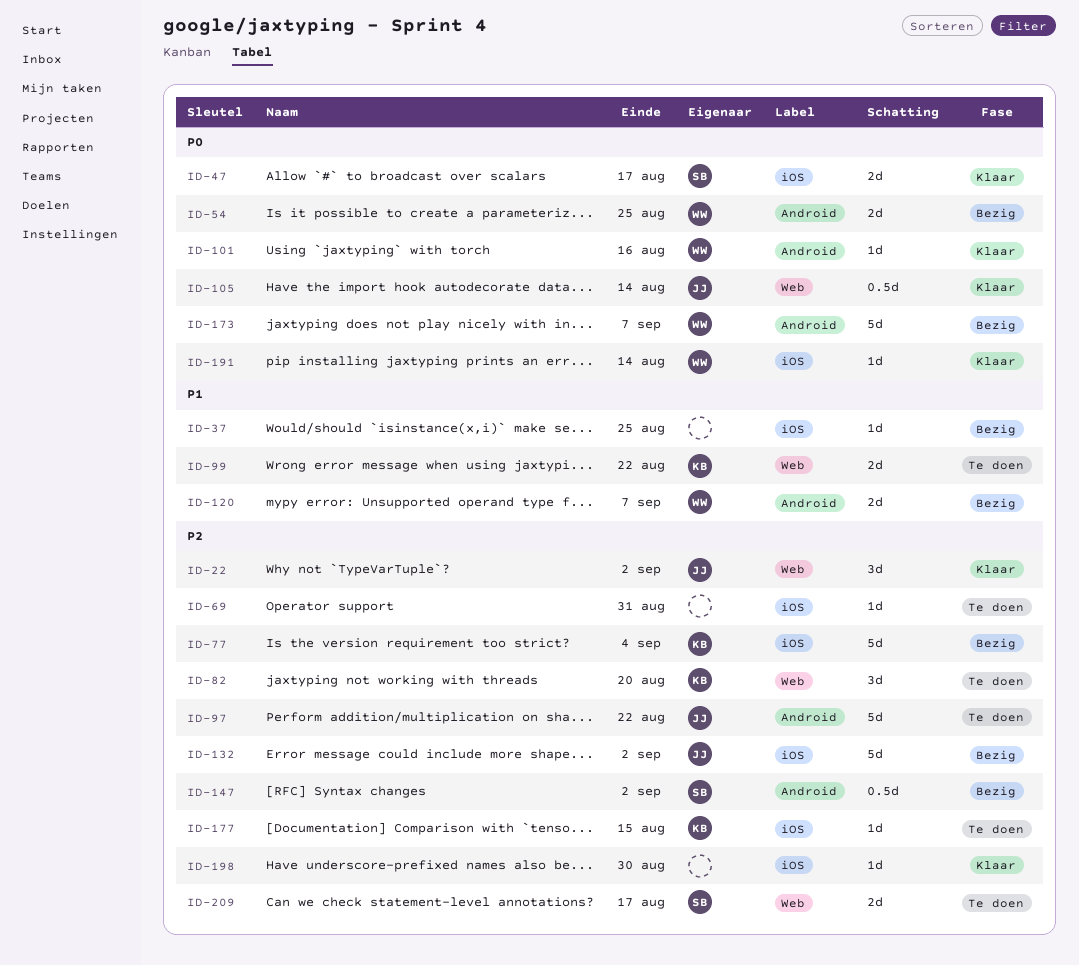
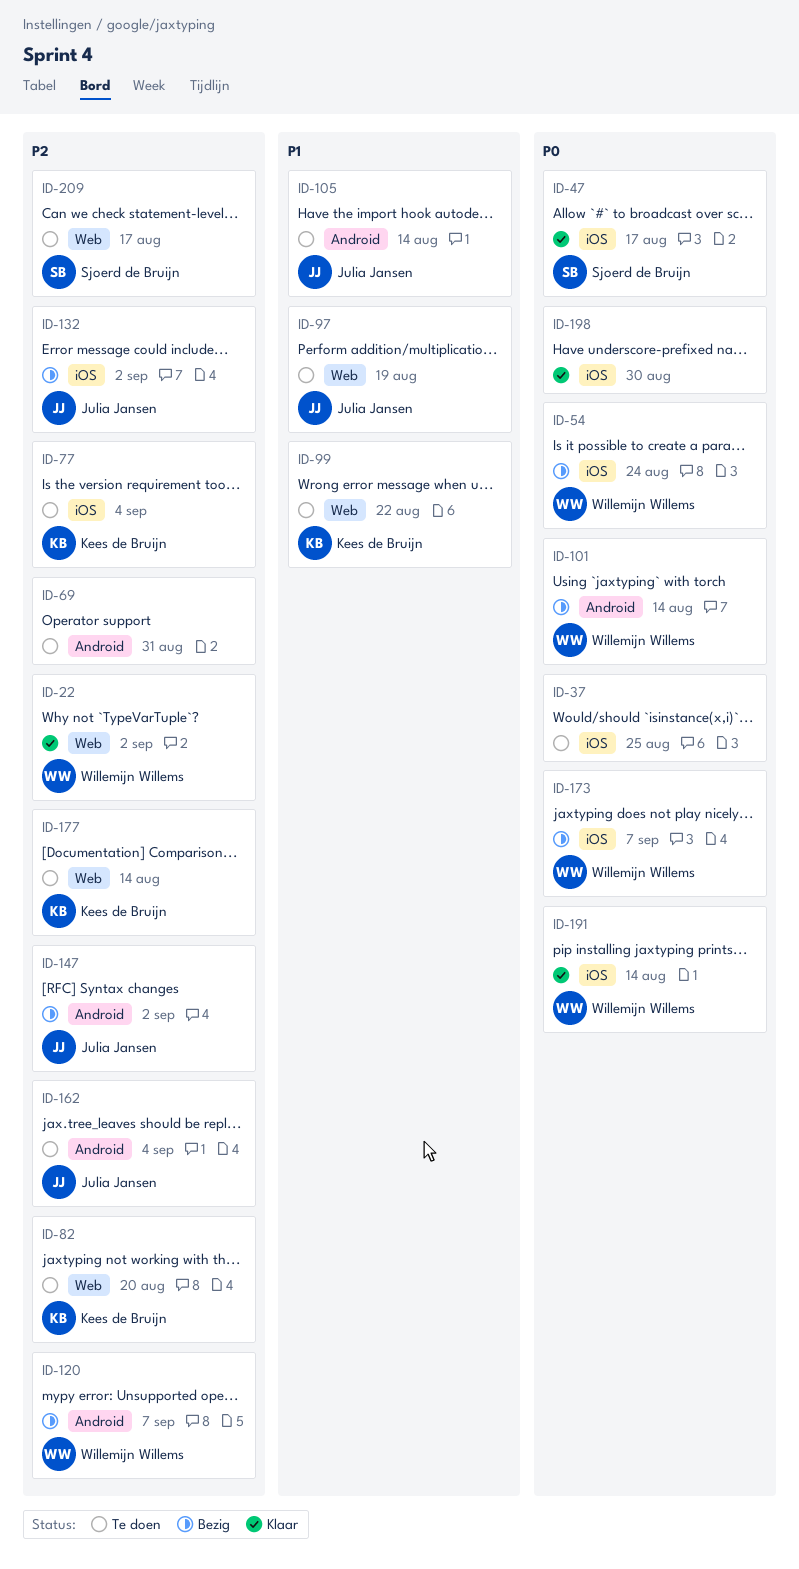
ID-22, owner: Julia Jansen -> Willemijn Willems
ID-37, status: Bezig -> Te doen
ID-37, priority: P1 -> P0
ID-54, label: Android -> iOS
ID-54, due: Aug 25 -> Aug 24
ID-69, label: iOS -> Android
ID-77, status: Bezig -> Te doen
ID-97, priority: P2 -> P1
ID-97, label: Android -> Web
ID-97, due: Aug 22 -> Aug 19
ID-101, status: Klaar -> Bezig
ID-101, due: Aug 16 -> Aug 14
ID-105, status: Klaar -> Te doen
ID-105, priority: P0 -> P1
ID-105, label: Web -> Android
ID-120, priority: P1 -> P2
ID-147, owner: Sjoerd de Bruijn -> Julia Jansen
ID-162: none -> present
ID-173, label: Android -> iOS
ID-177, label: iOS -> Web
ID-177, due: Aug 15 -> Aug 14
ID-198, priority: P2 -> P0

